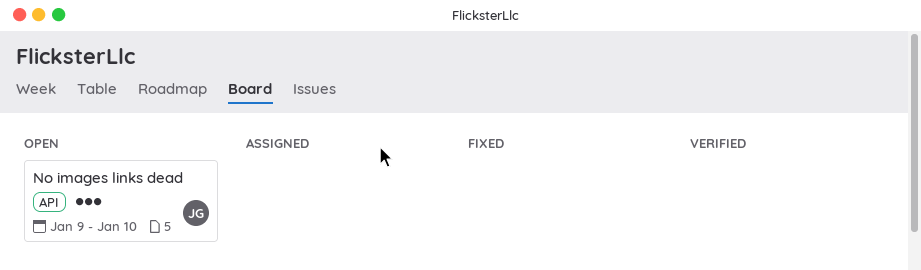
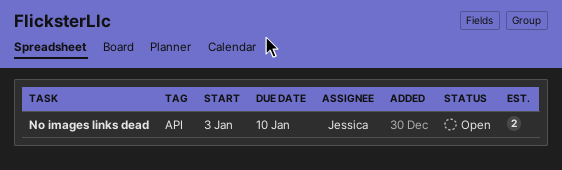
No images links dead, estimate: 3 -> 2
No images links dead, start: Jan 9 -> Jan 3

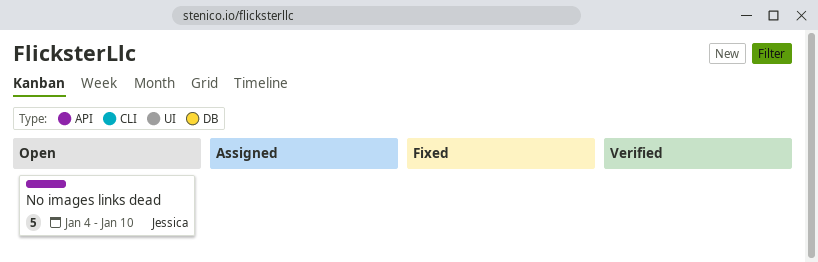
No images links dead, estimate: 2 -> 5
No images links dead, start: Jan 3 -> Jan 4

